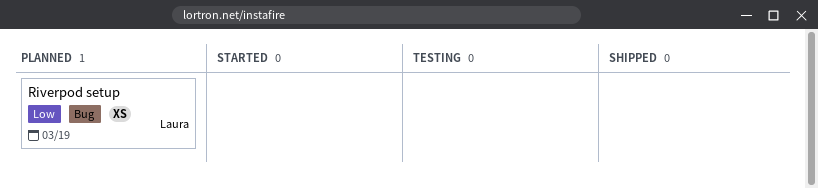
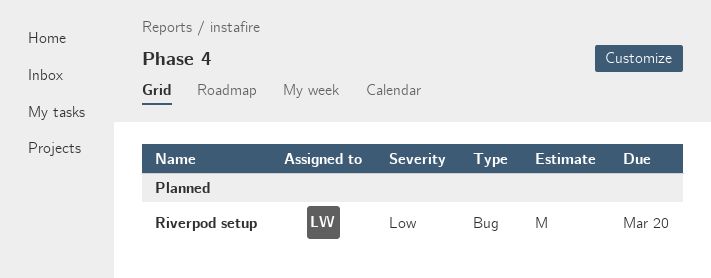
Riverpod setup, estimate: XS -> M
Riverpod setup, due: Mar 19 -> Mar 20

